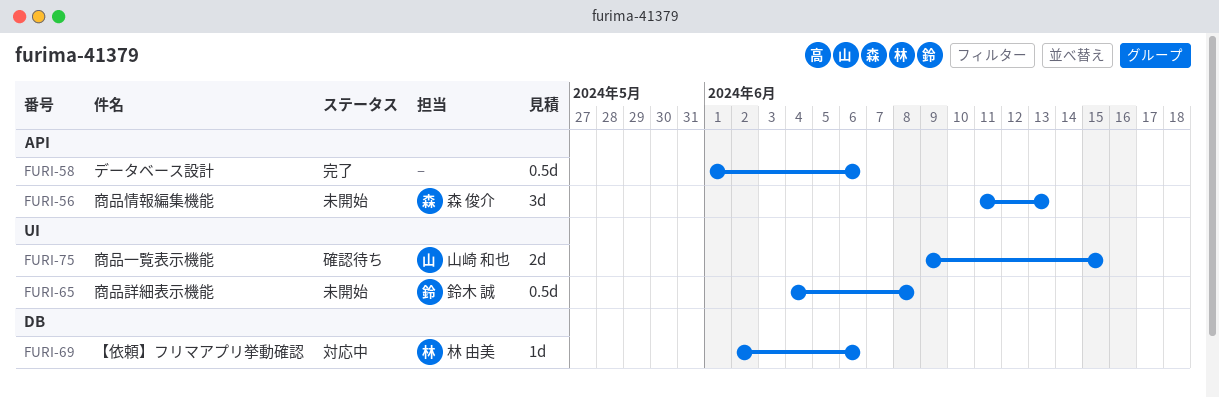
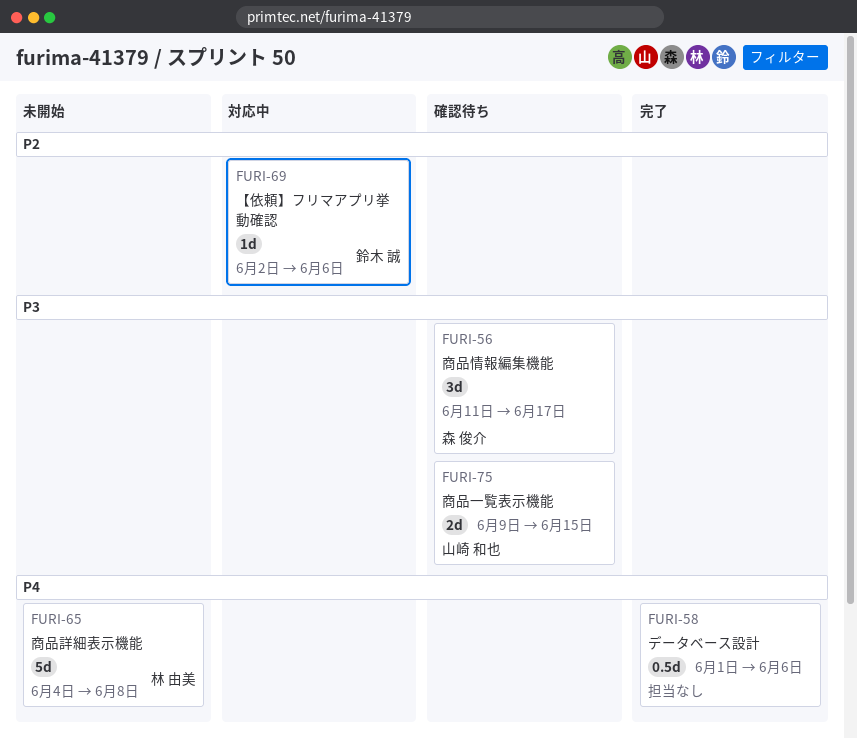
FURI-56, status: 未開始 -> 確認待ち
FURI-56, due: Jun 13 -> Jun 17
FURI-65, owner: 鈴木 誠 -> 林 由美
FURI-65, estimate: 0.5d -> 5d
FURI-69, owner: 林 由美 -> 鈴木 誠

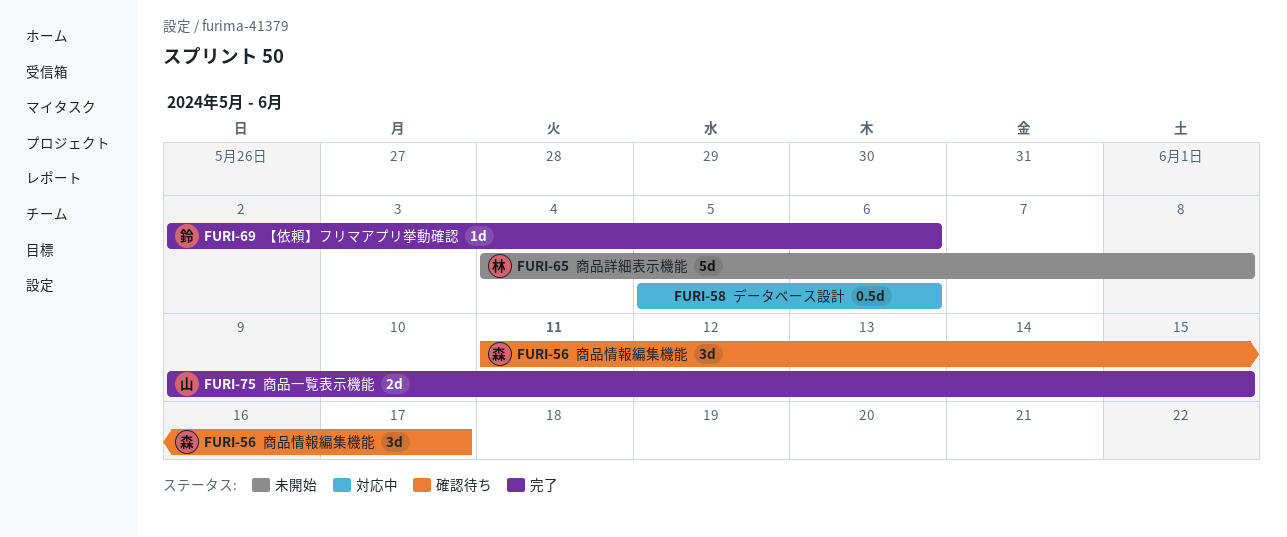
FURI-58, status: 完了 -> 対応中
FURI-58, start: Jun 1 -> Jun 5
FURI-69, status: 対応中 -> 完了
FURI-75, status: 確認待ち -> 完了

